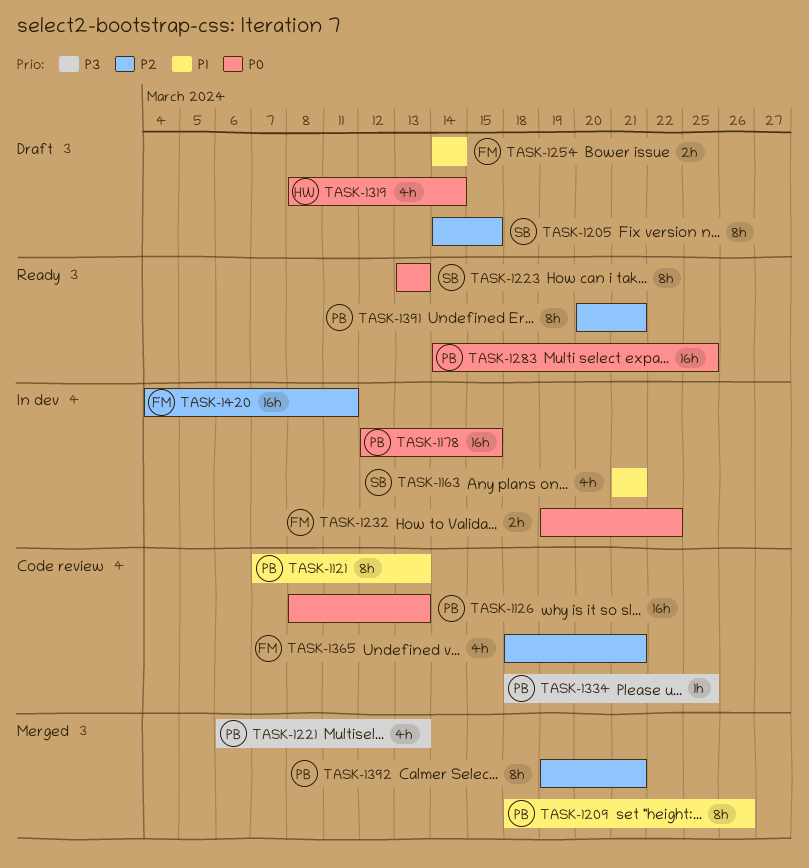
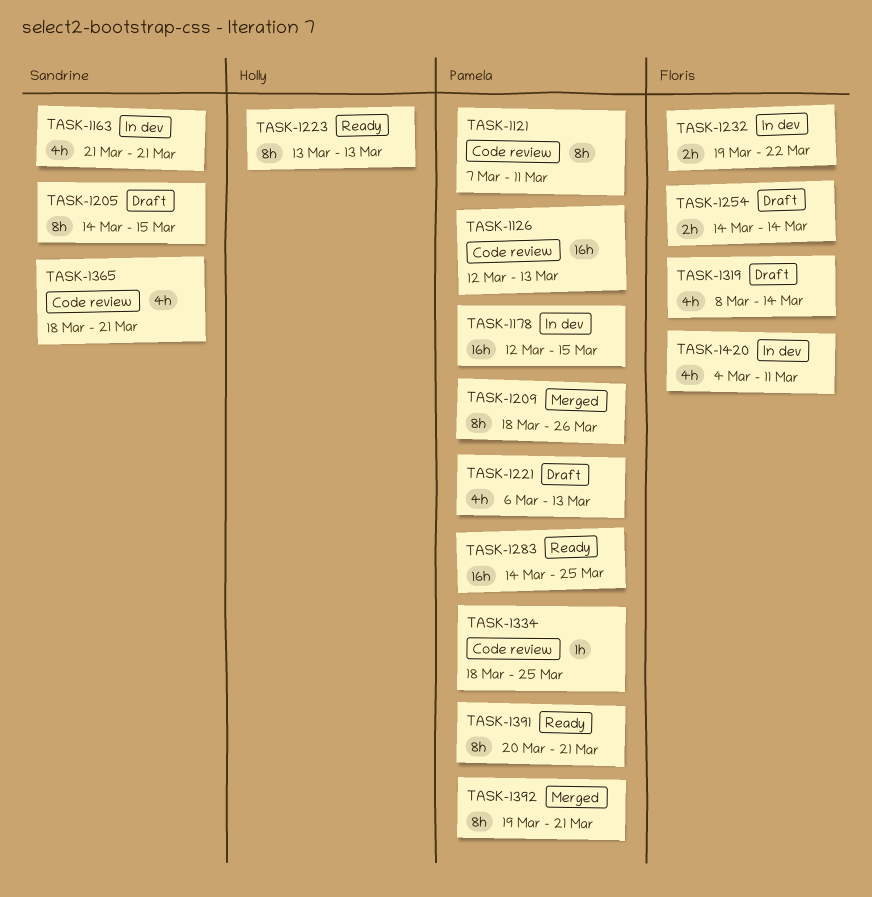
TASK-1121, due: Mar 13 -> Mar 11
TASK-1126, start: Mar 8 -> Mar 12
TASK-1221, status: Merged -> Draft
TASK-1223, owner: Sandrine -> Holly
TASK-1319, owner: Holly -> Floris
TASK-1365, owner: Floris -> Sandrine
TASK-1420, estimate: 16h -> 4h

